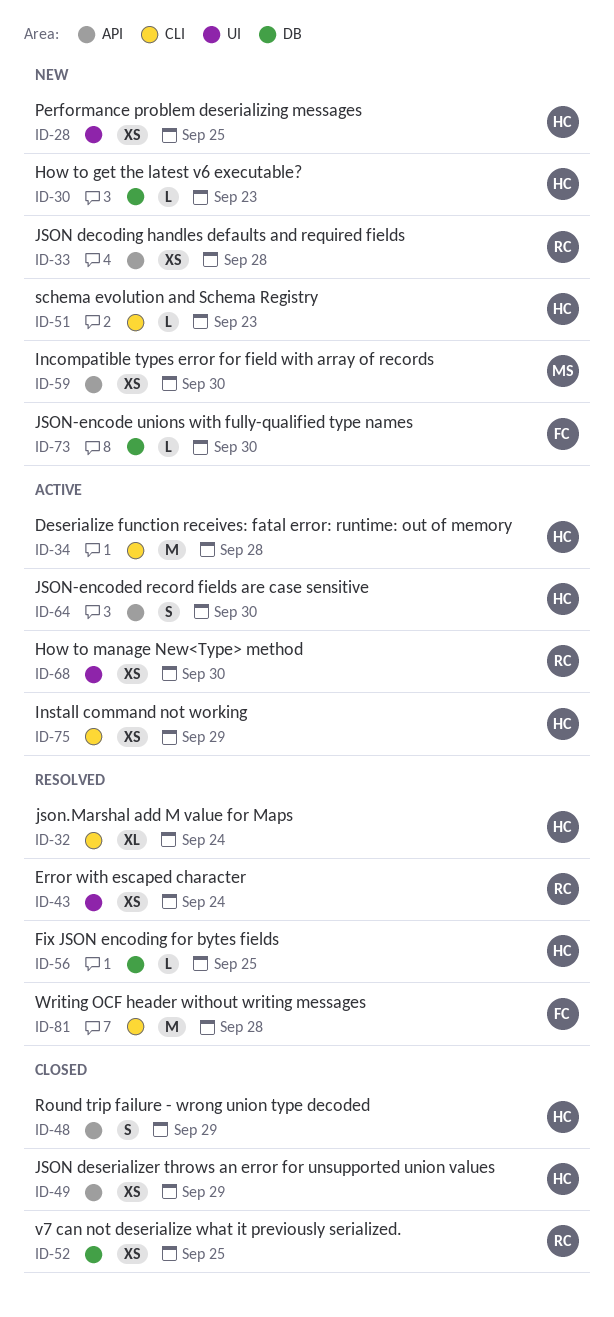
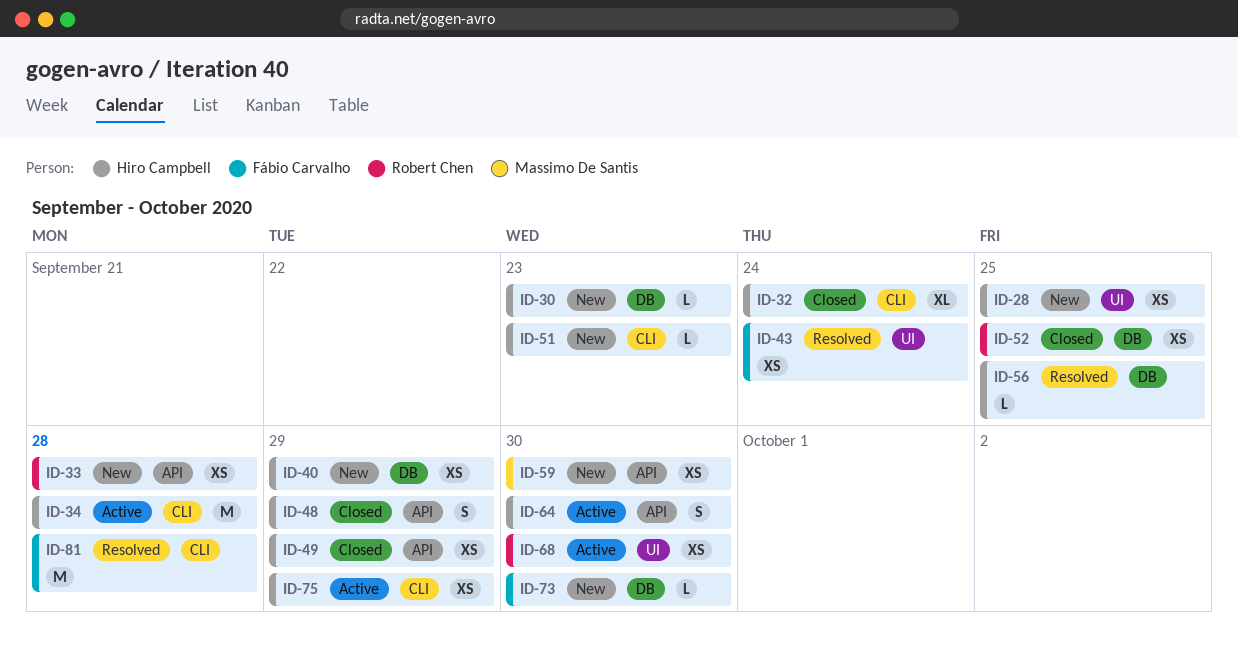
ID-32, status: Resolved -> Closed
ID-40: none -> present
ID-43, owner: Robert Chen -> Fábio Carvalho

